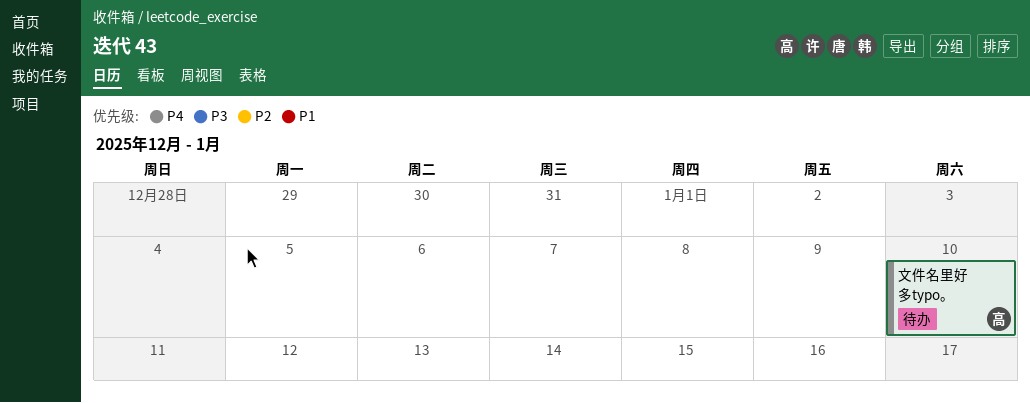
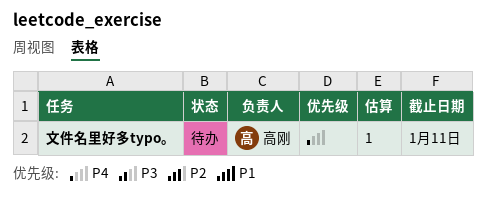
文件名里好多typo。, due: Jan 10 -> Jan 11

